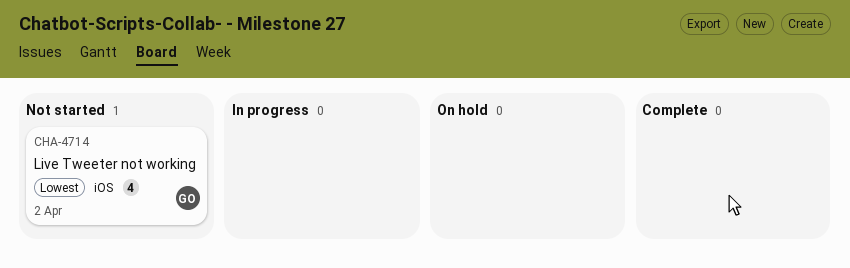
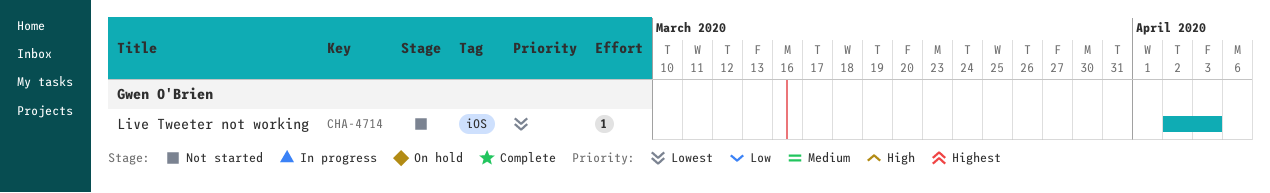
CHA-4714, estimate: 4 -> 1
CHA-4714, due: Apr 2 -> Apr 3

